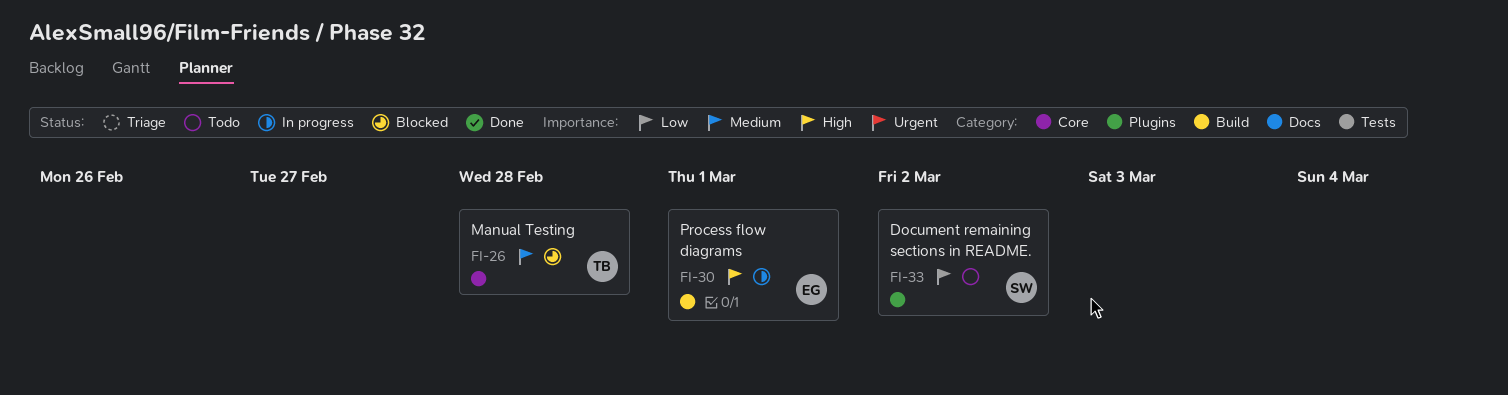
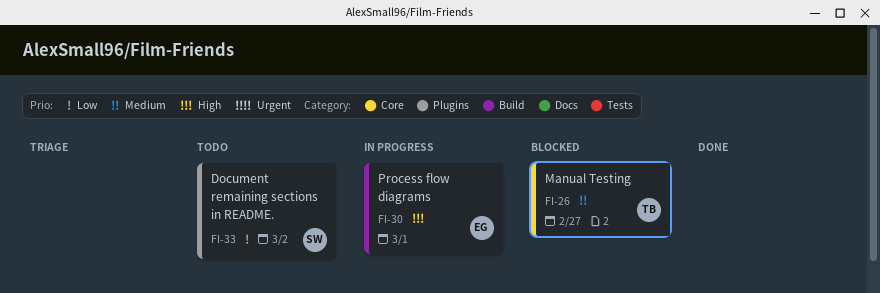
FI-26, due: Feb 28 -> Feb 27

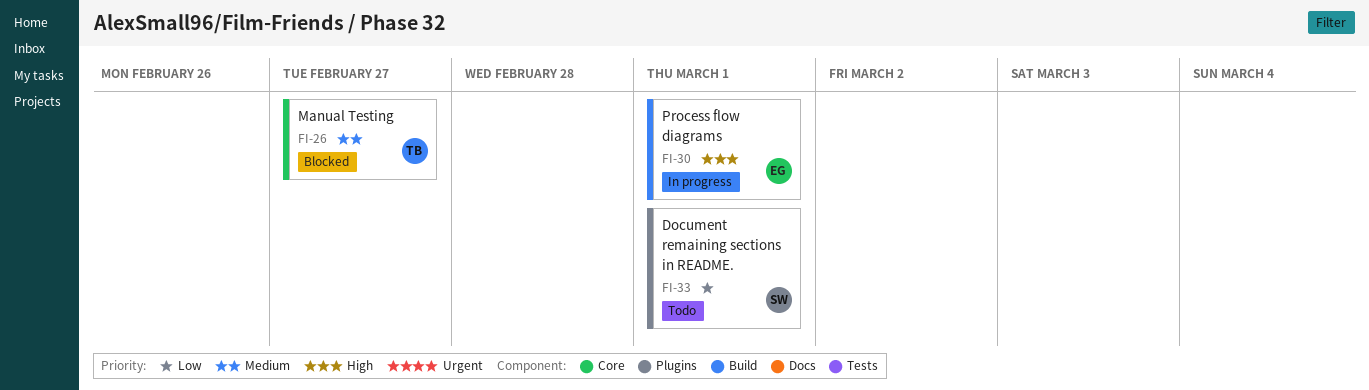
FI-33, due: Mar 2 -> Mar 1

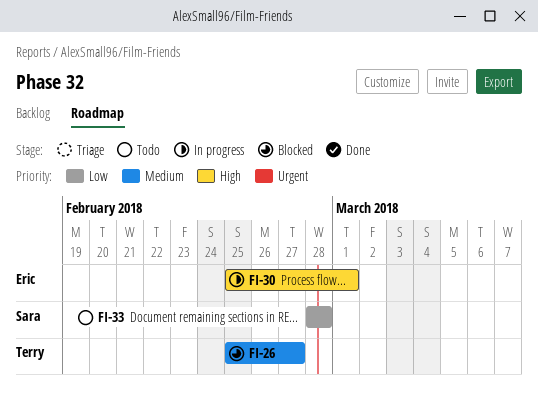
FI-33, due: Mar 1 -> Feb 28

